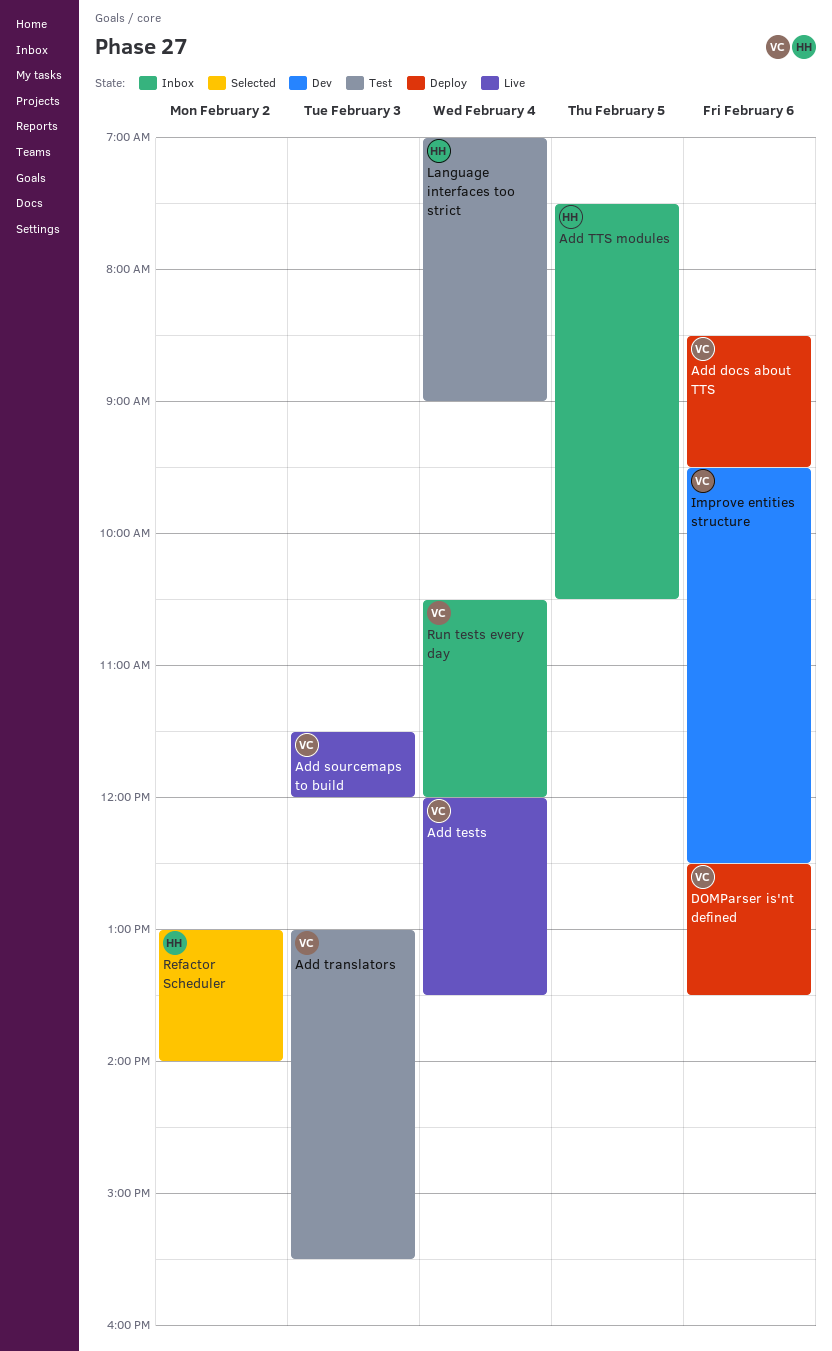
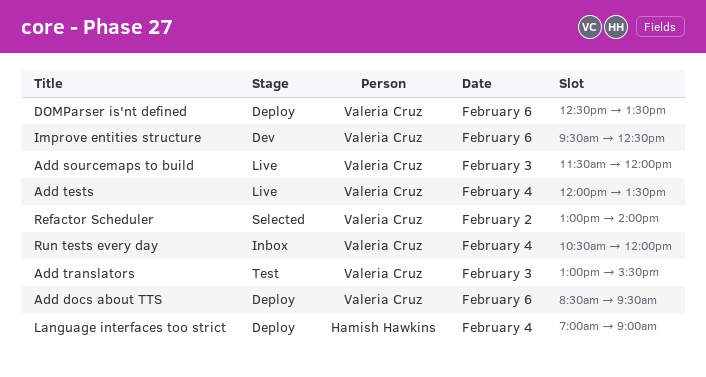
Add TTS modules: present -> none
Language interfaces too strict, status: Test -> Deploy
Refactor Scheduler, owner: Hamish Hawkins -> Valeria Cruz

